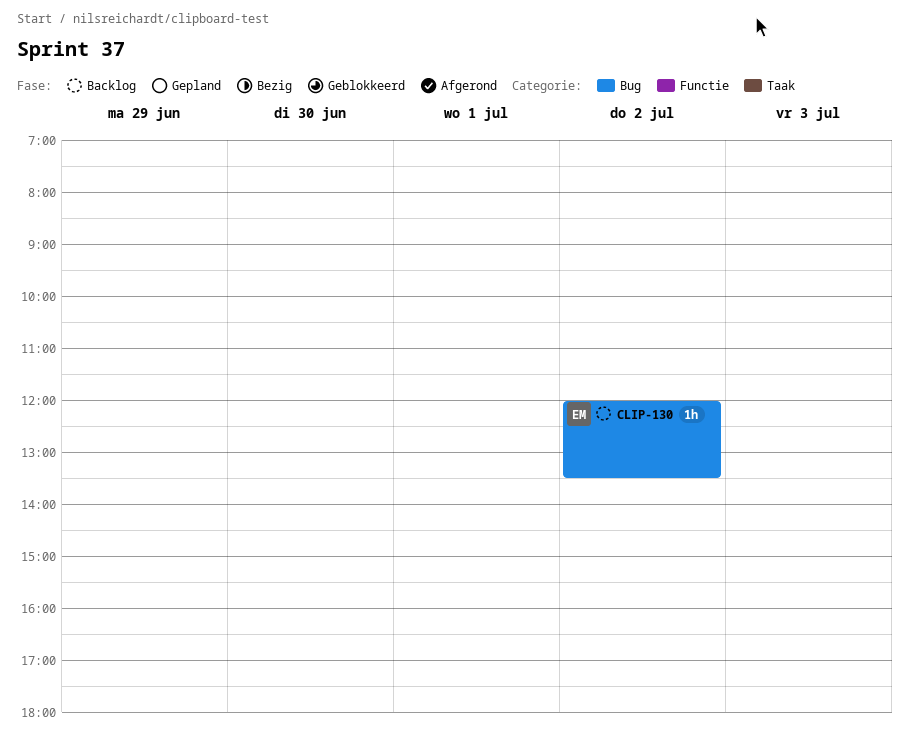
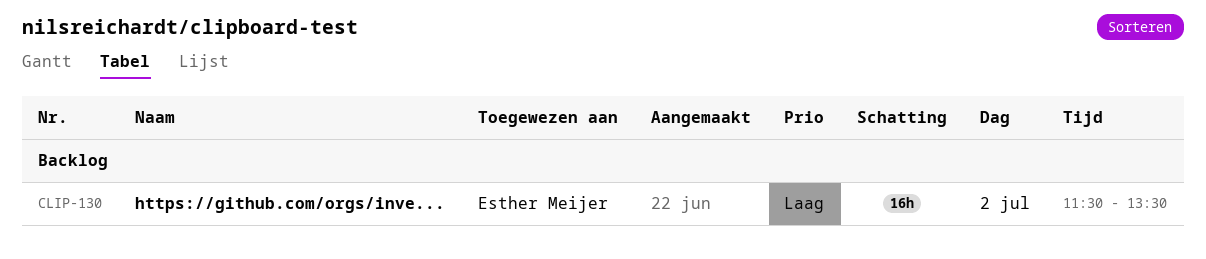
CLIP-130, estimate: 1h -> 16h
CLIP-130, begins: 12:00 -> 11:30

